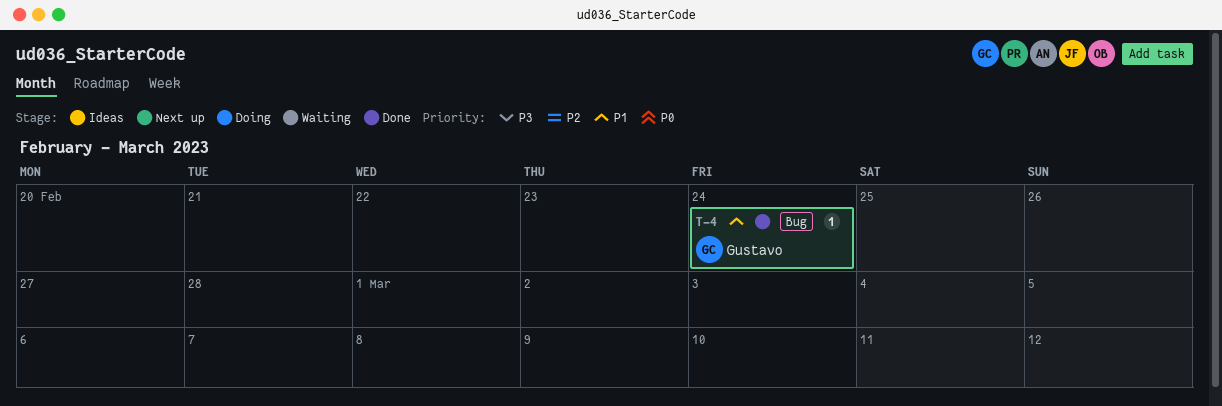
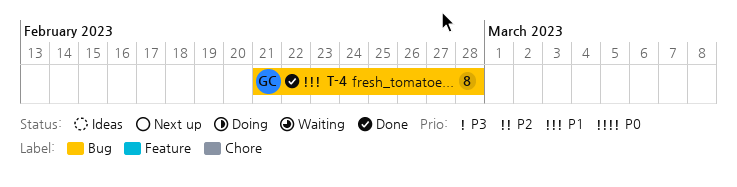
T-4, estimate: 1 -> 8
T-4, due: Feb 24 -> Feb 28

